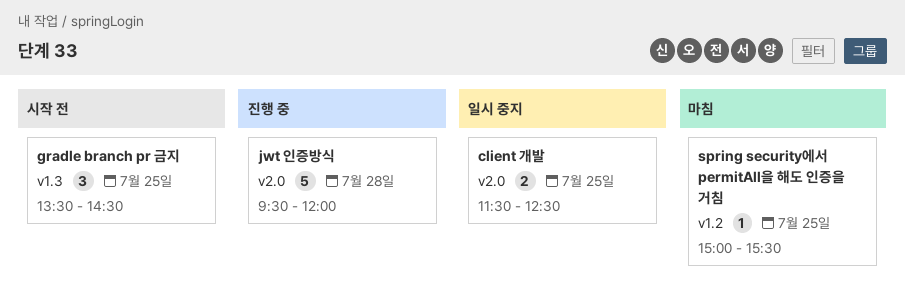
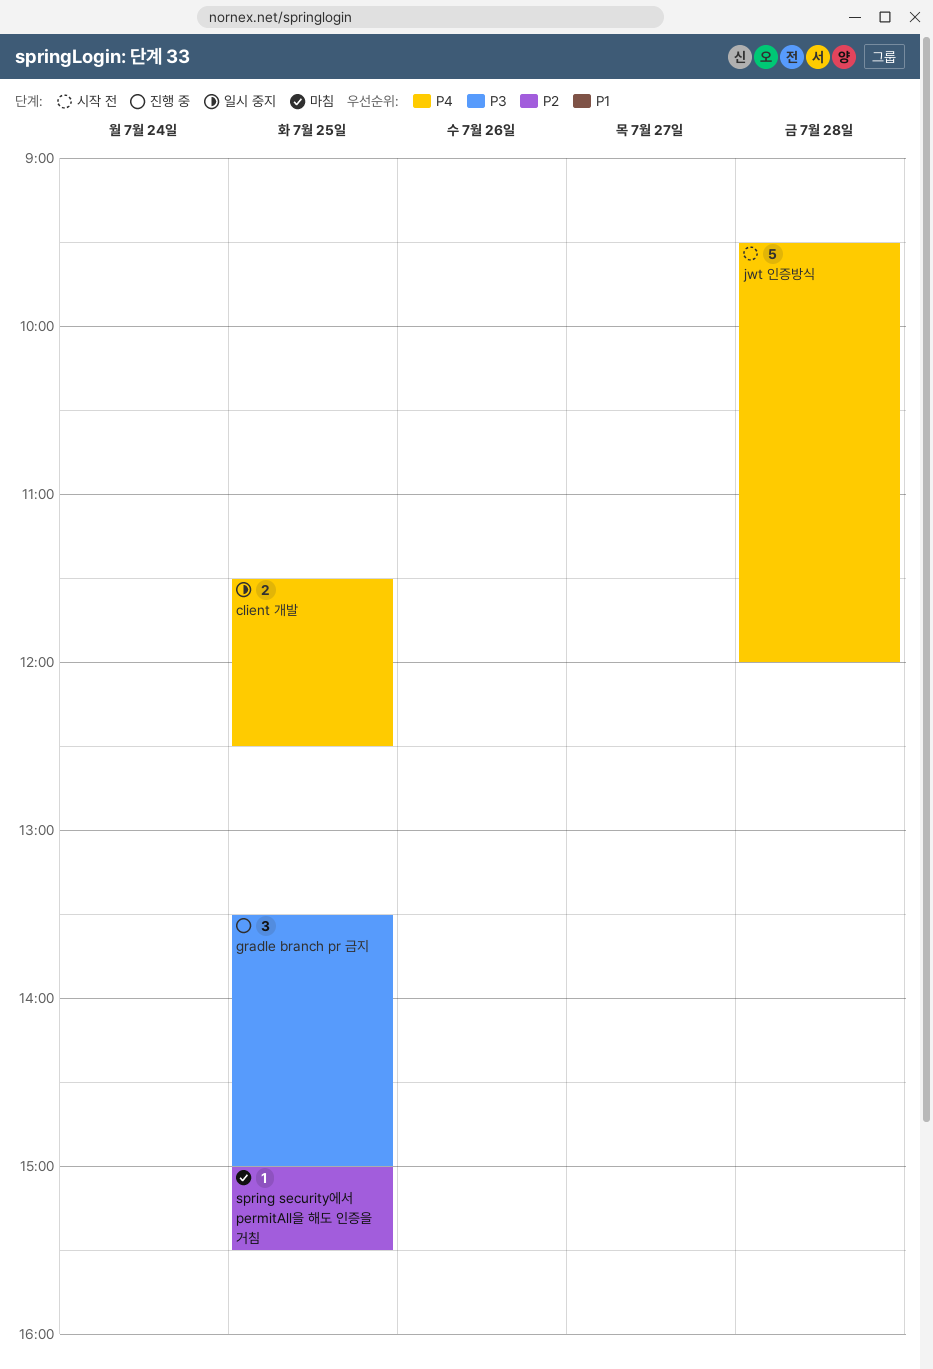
gradle branch pr 금지, status: 시작 전 -> 진행 중
gradle branch pr 금지, ends: 14:30 -> 15:00
jwt 인증방식, status: 진행 중 -> 시작 전

